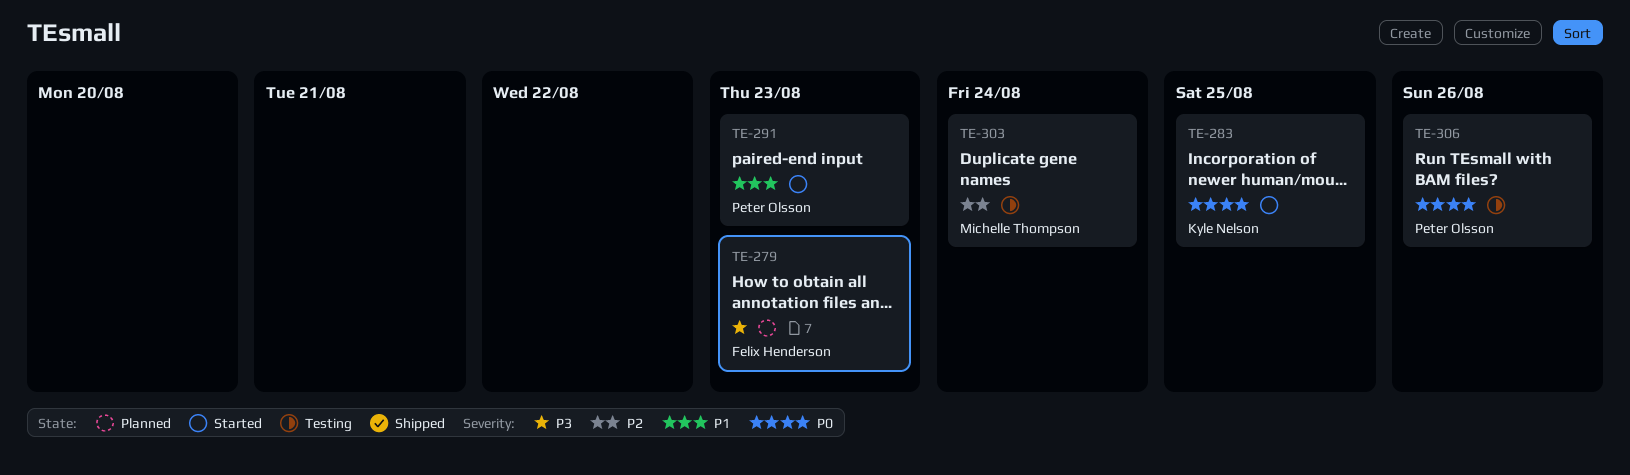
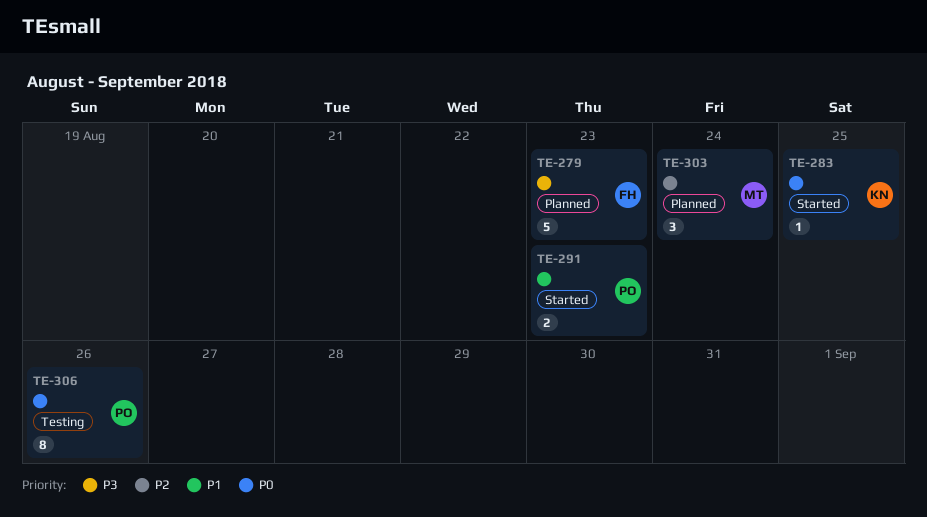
TE-303, status: Testing -> Planned

